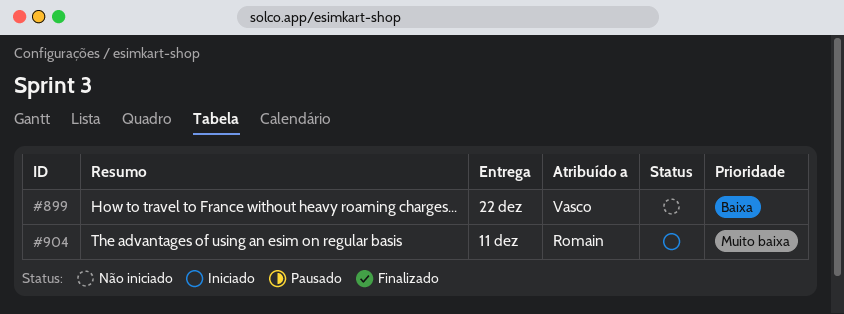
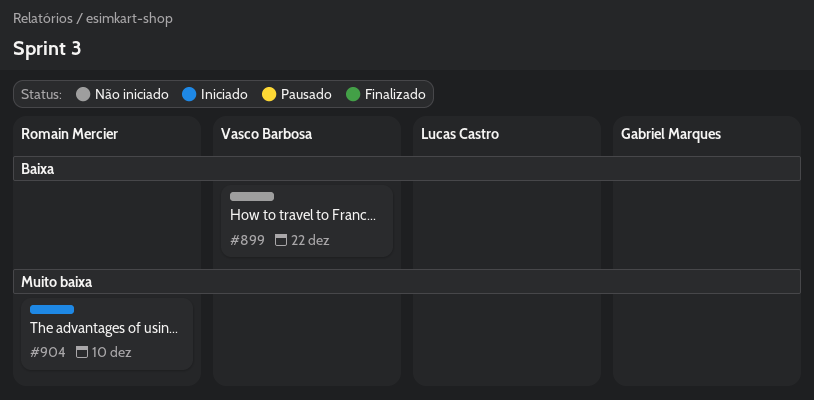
#904, due: Dec 11 -> Dec 10

